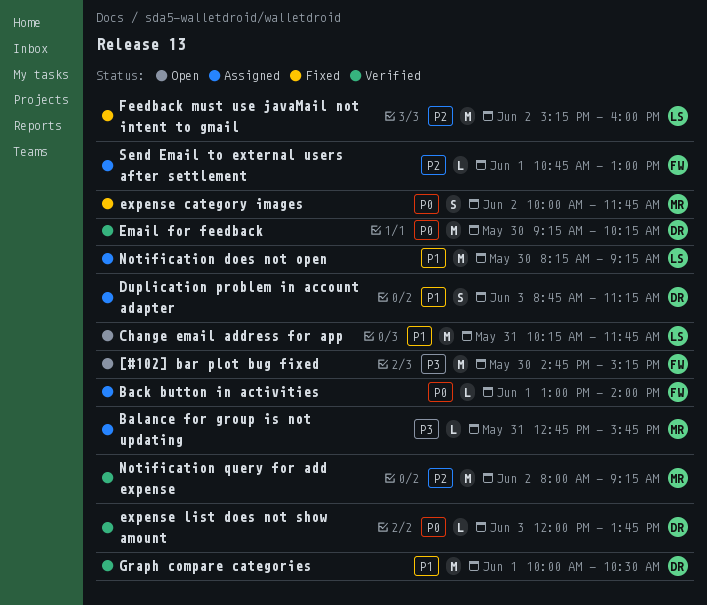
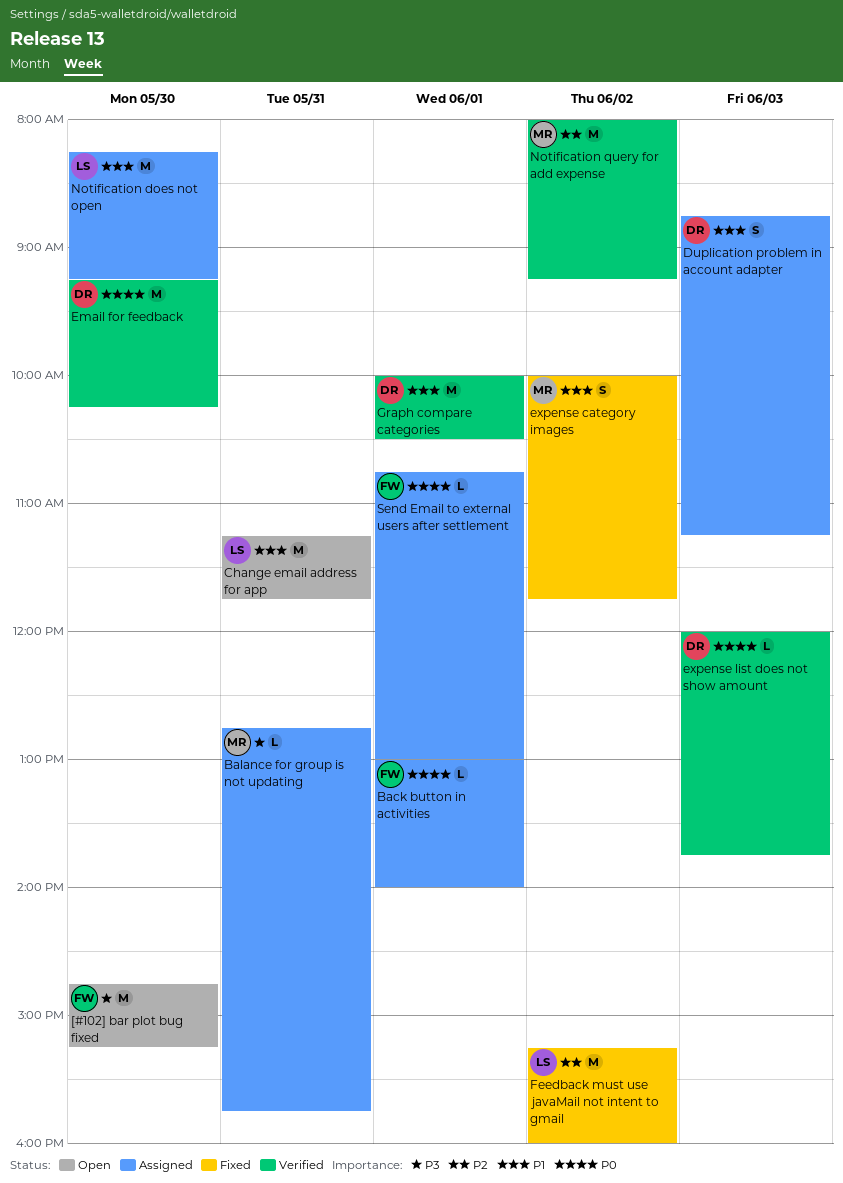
Change email address for app, begins: 10:15 -> 11:15
expense category images, priority: P0 -> P1
Send Email to external users after settlement, priority: P2 -> P0

